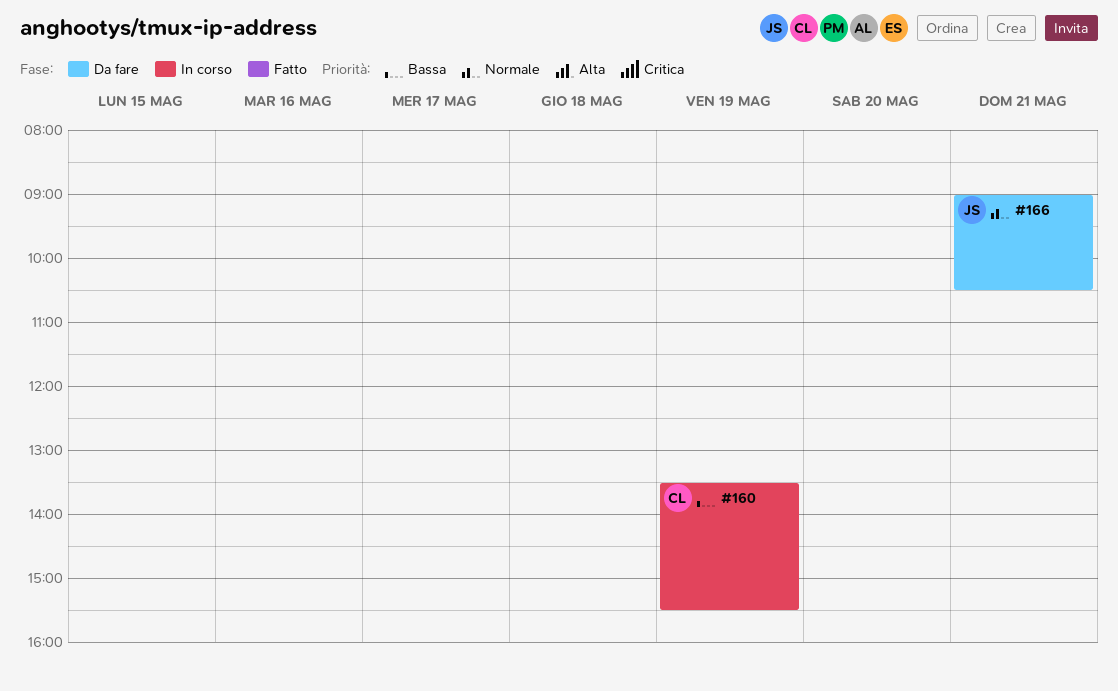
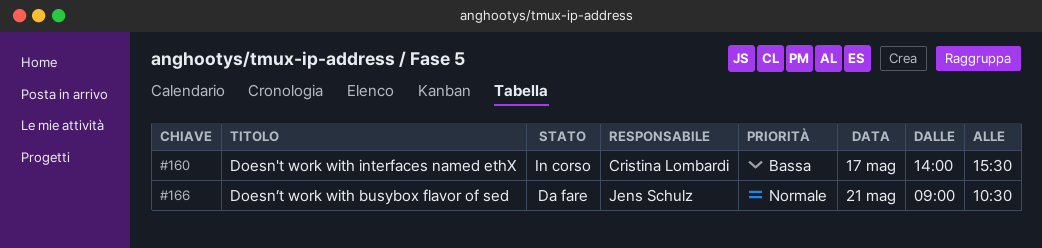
#160, day: May 19 -> May 17
#160, begins: 13:30 -> 14:00

